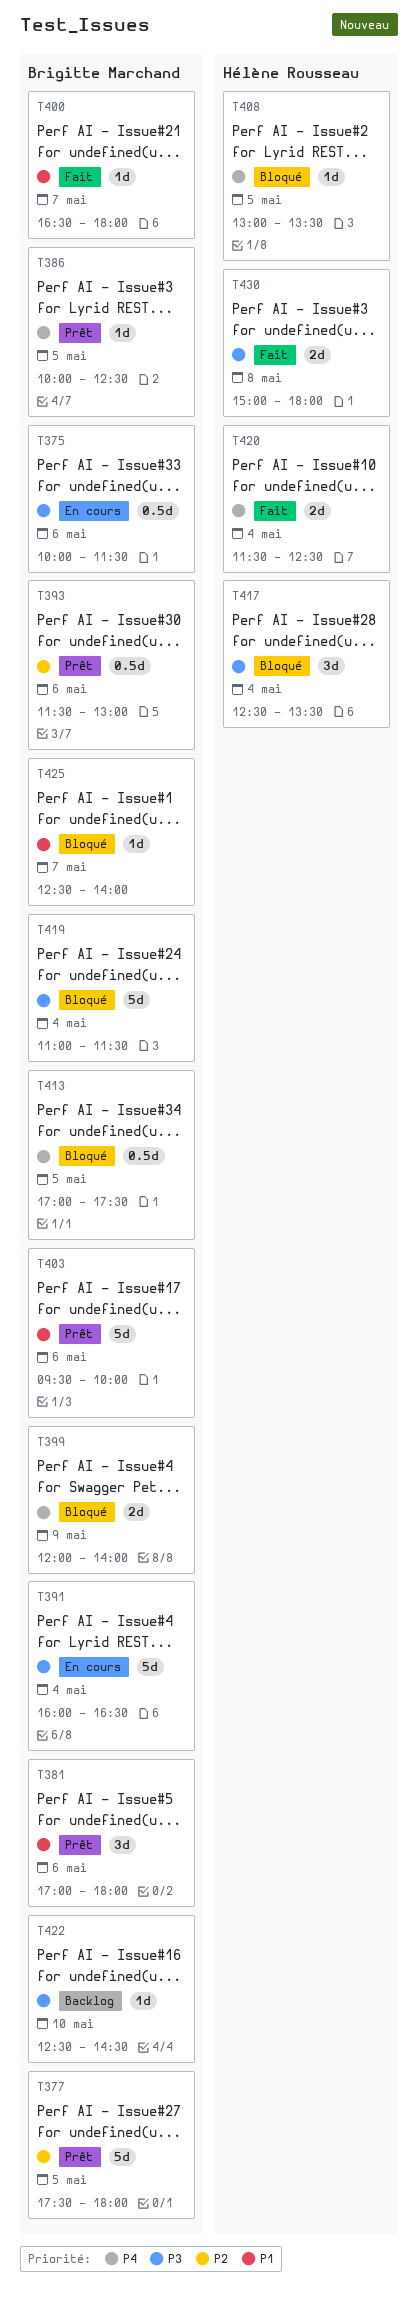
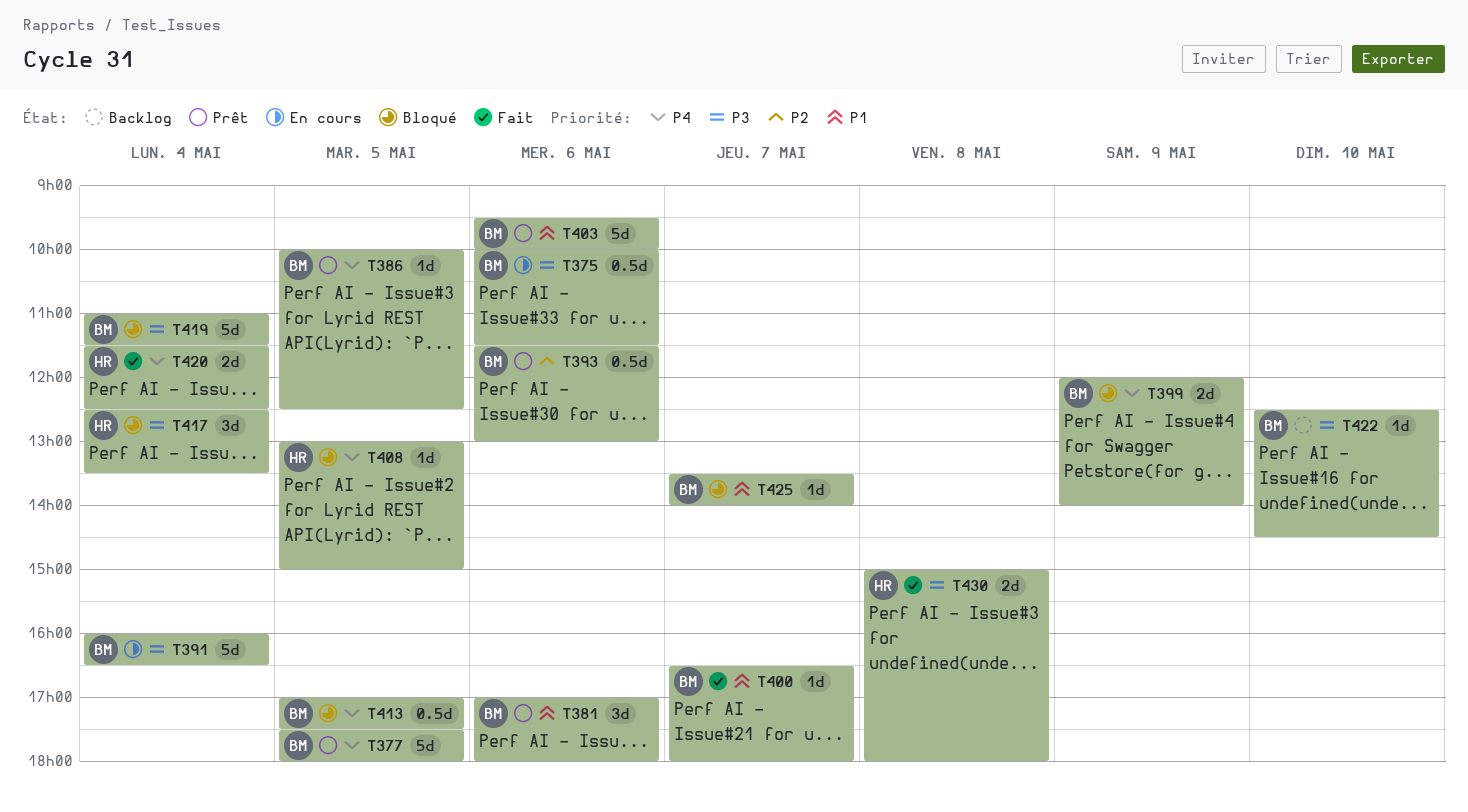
T377, priority: P2 -> P4
T408, ends: 13:30 -> 15:00
T425, begins: 12:30 -> 13:30

